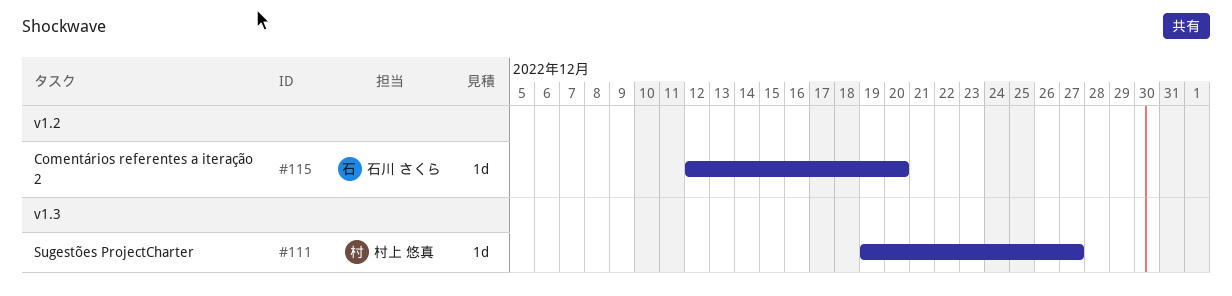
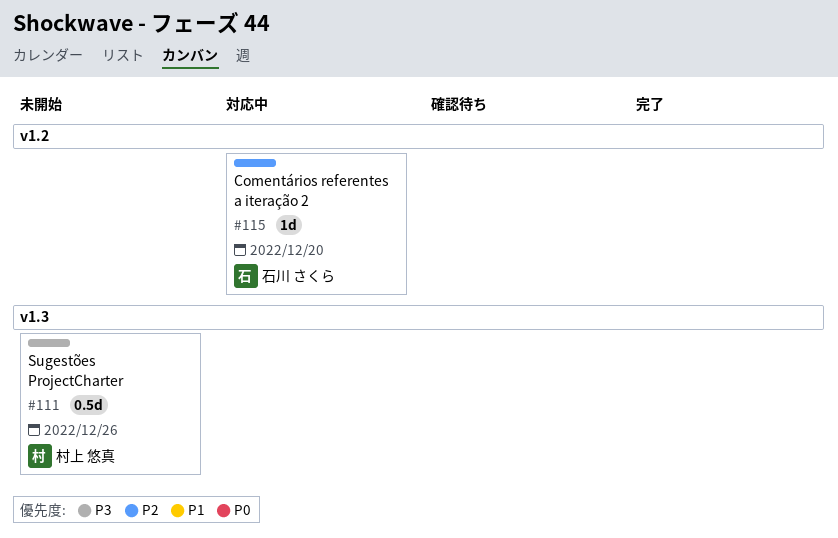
#111, estimate: 1d -> 0.5d
#111, due: Dec 27 -> Dec 26

